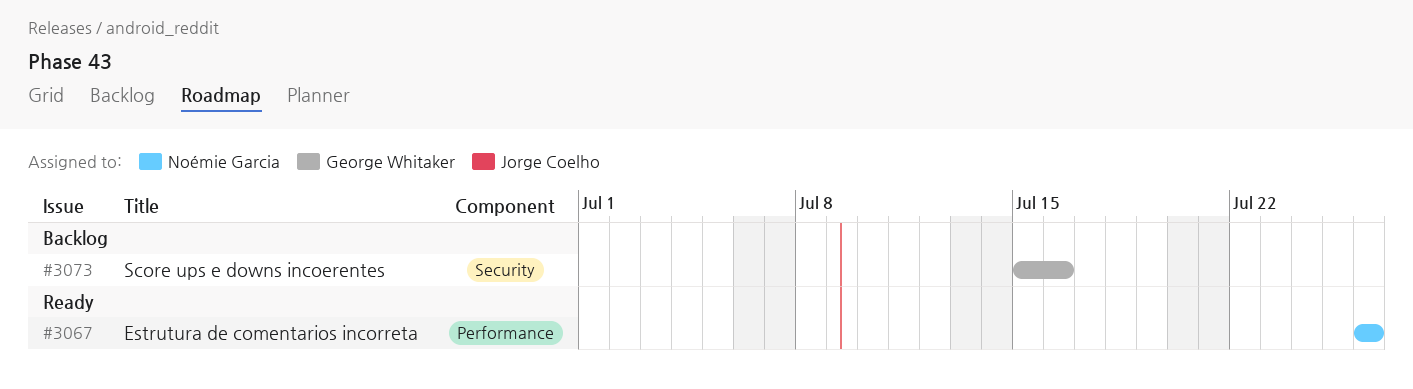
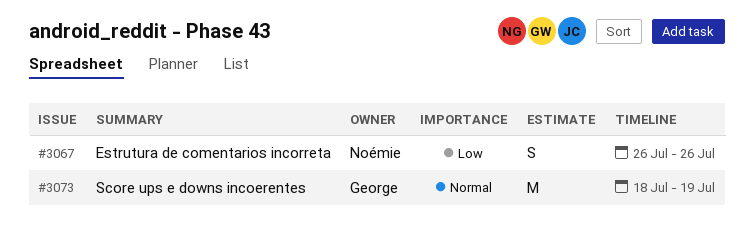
#3073, start: Jul 15 -> Jul 18
#3073, due: Jul 16 -> Jul 19

